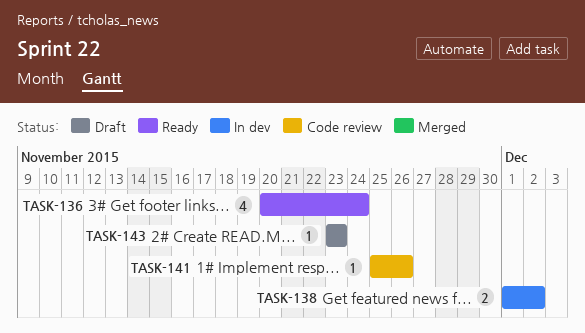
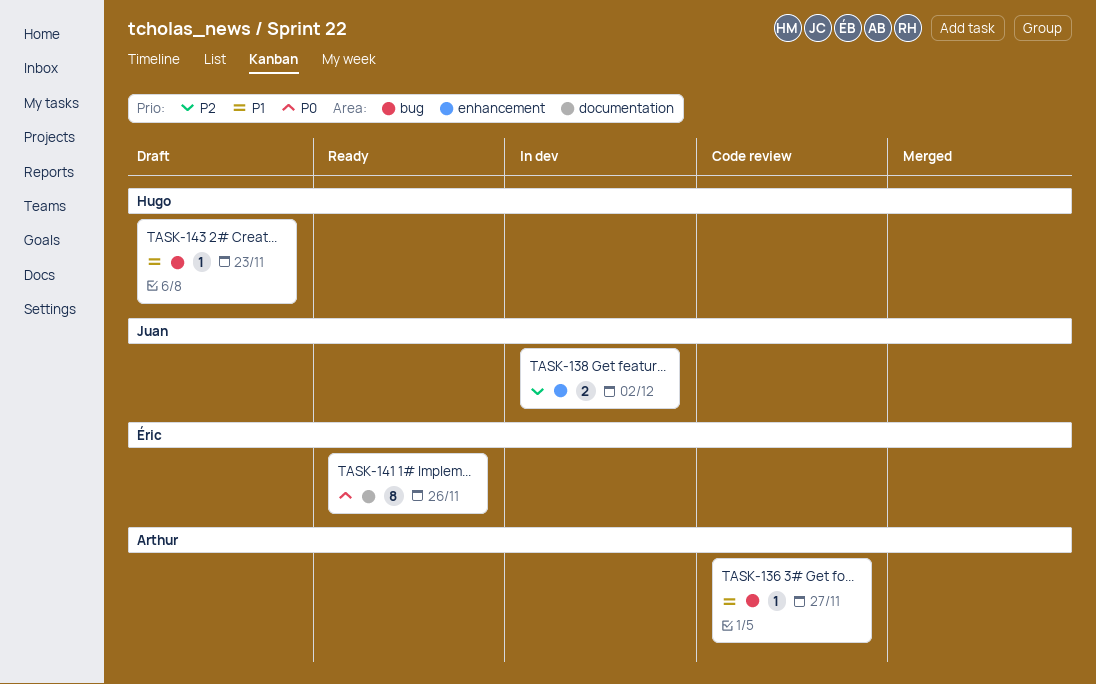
TASK-136, status: Ready -> Code review
TASK-136, estimate: 4 -> 1
TASK-136, due: Nov 24 -> Nov 27
TASK-141, status: Code review -> Ready
TASK-141, estimate: 1 -> 8

